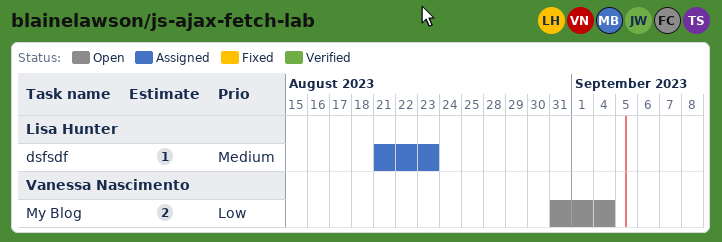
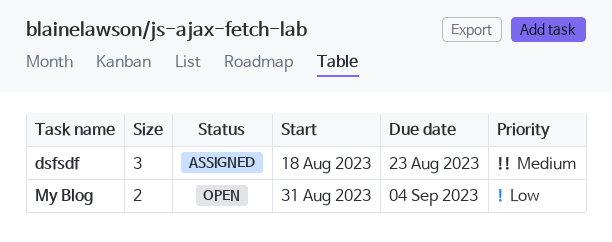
dsfsdf, estimate: 1 -> 3
dsfsdf, start: Aug 21 -> Aug 18

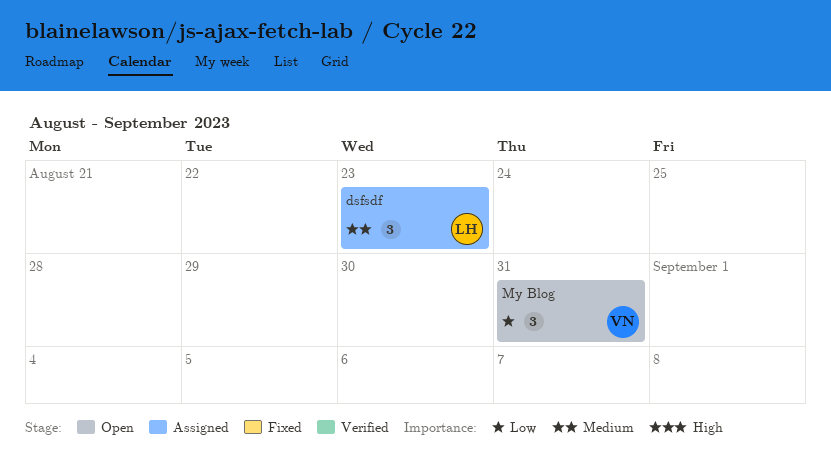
My Blog, estimate: 2 -> 3
My Blog, due: Sep 4 -> Aug 31

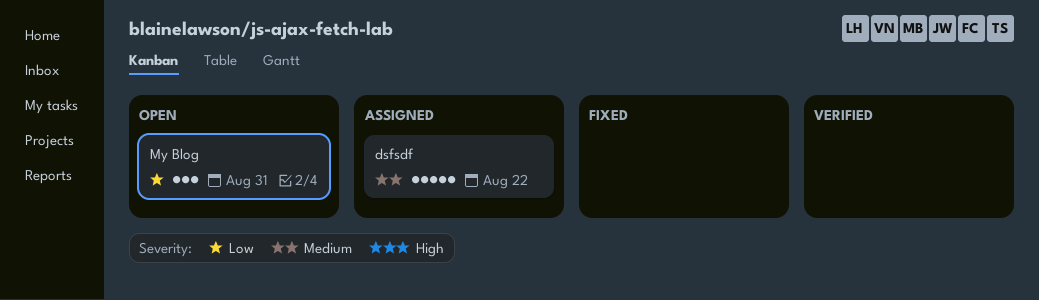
dsfsdf, estimate: 3 -> 5
dsfsdf, due: Aug 23 -> Aug 22

